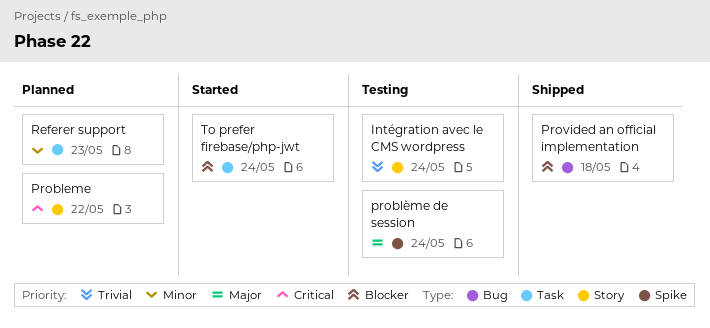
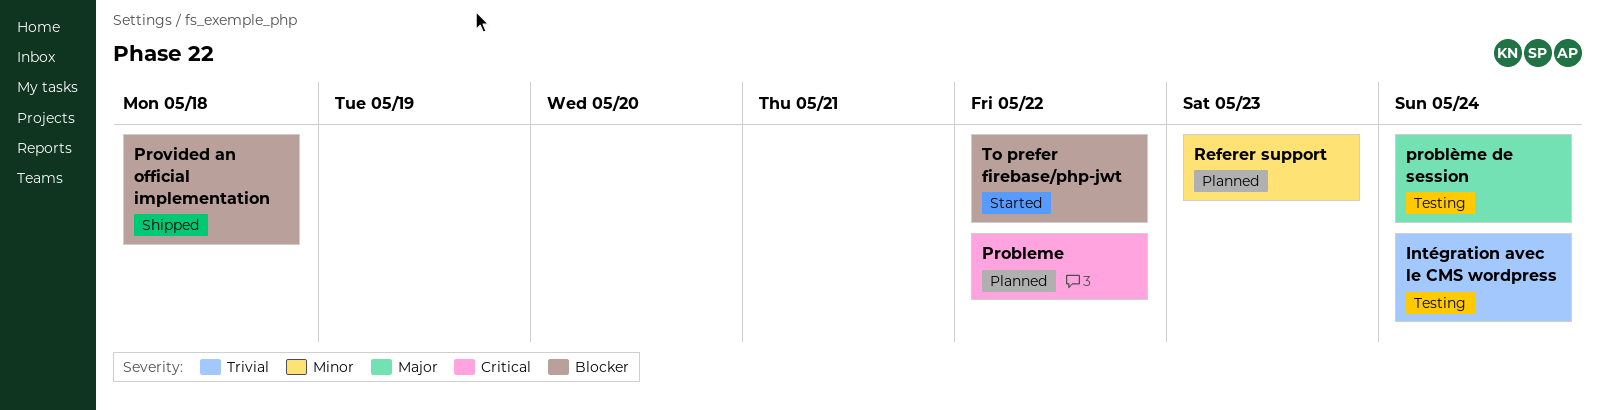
To prefer firebase/php-jwt, due: May 24 -> May 22

